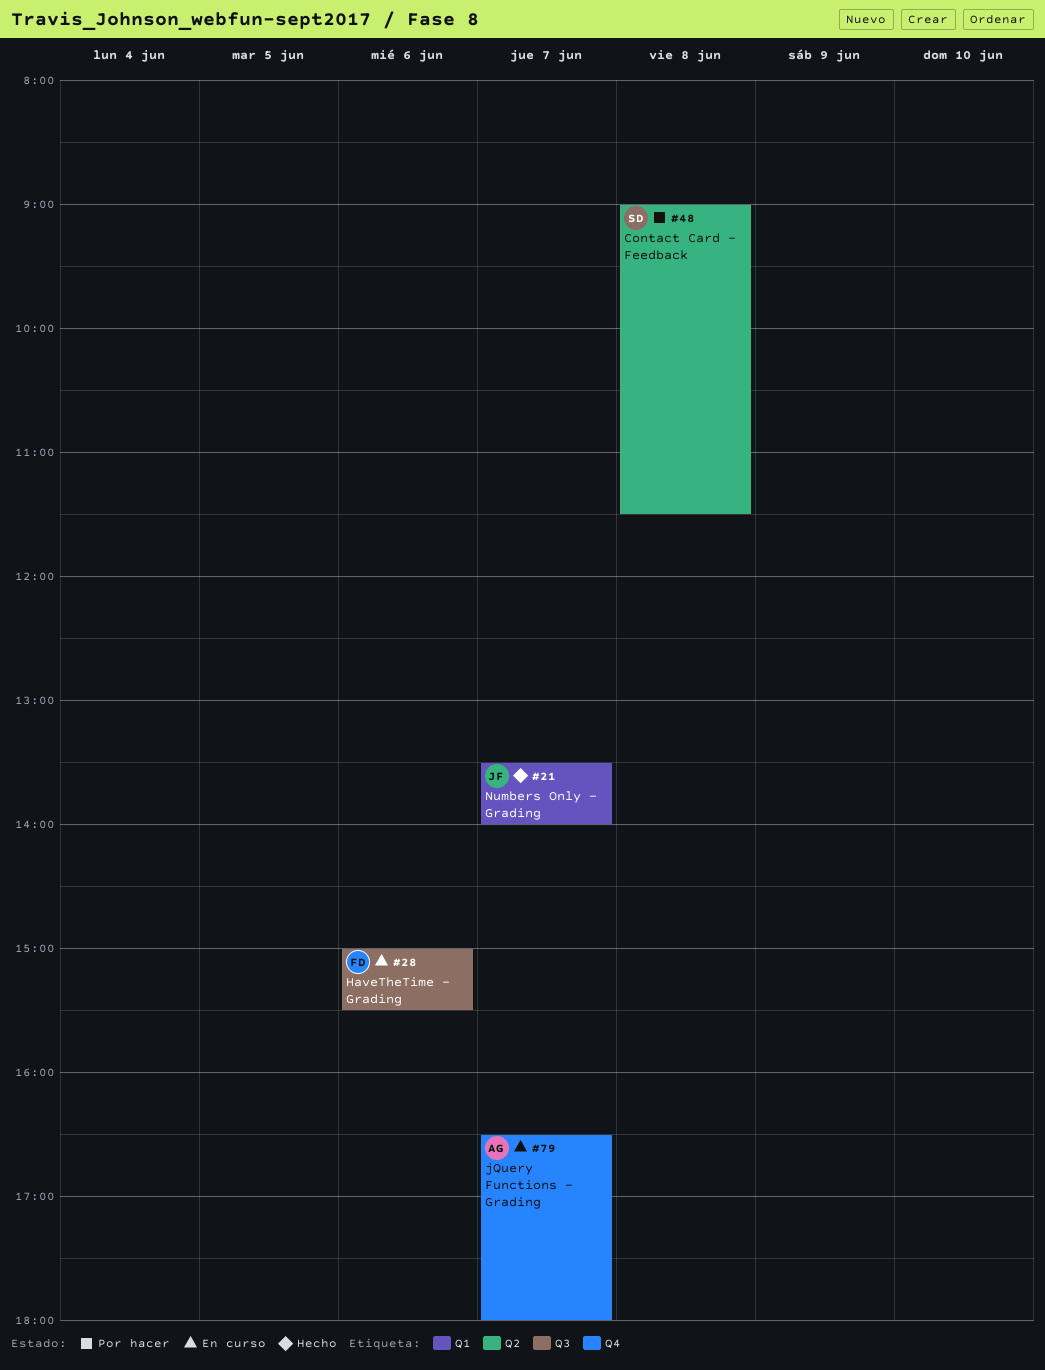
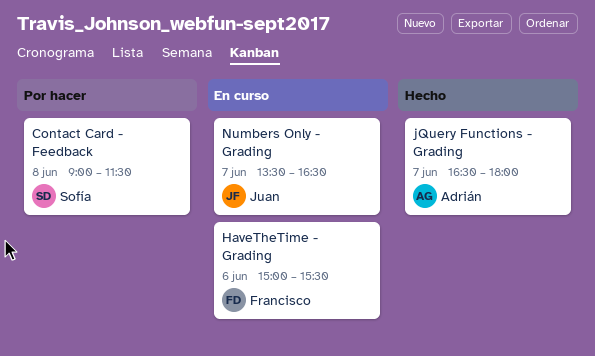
jQuery Functions - Grading, status: En curso -> Hecho
Numbers Only - Grading, status: Hecho -> En curso
Numbers Only - Grading, ends: 14:00 -> 16:30

